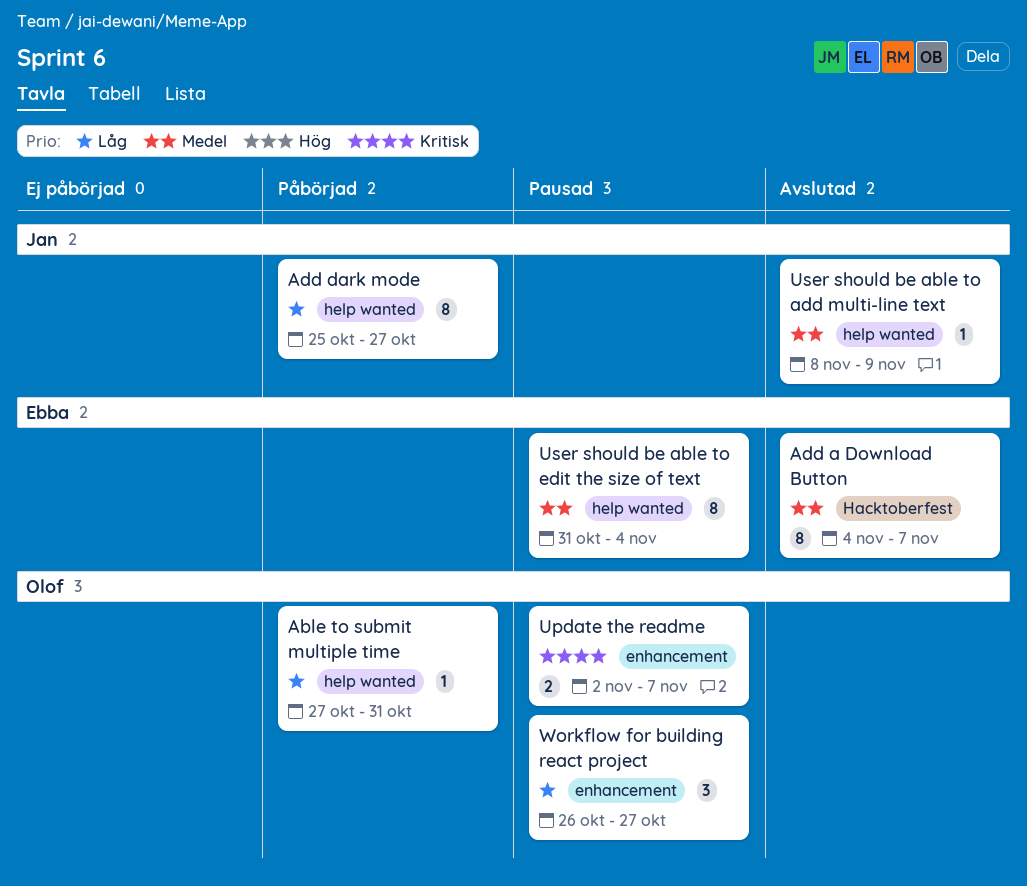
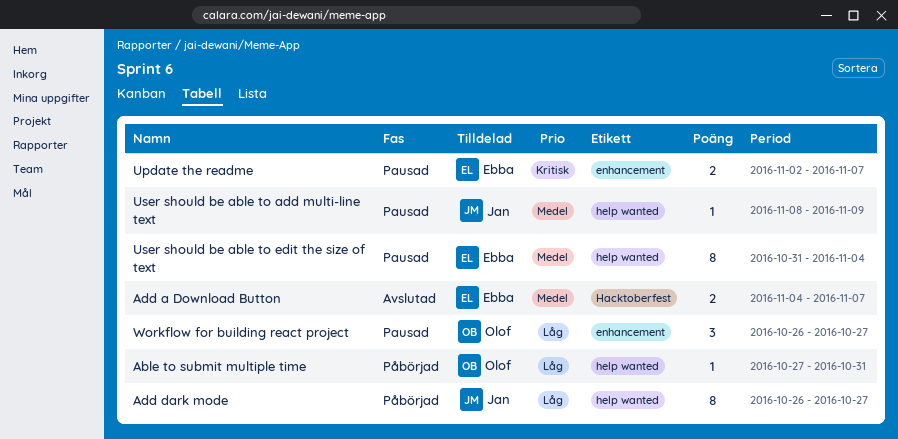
Add a Download Button, estimate: 8 -> 2
Add dark mode, start: Oct 25 -> Oct 26
Update the readme, owner: Olof -> Ebba
User should be able to add multi-line text, status: Avslutad -> Pausad

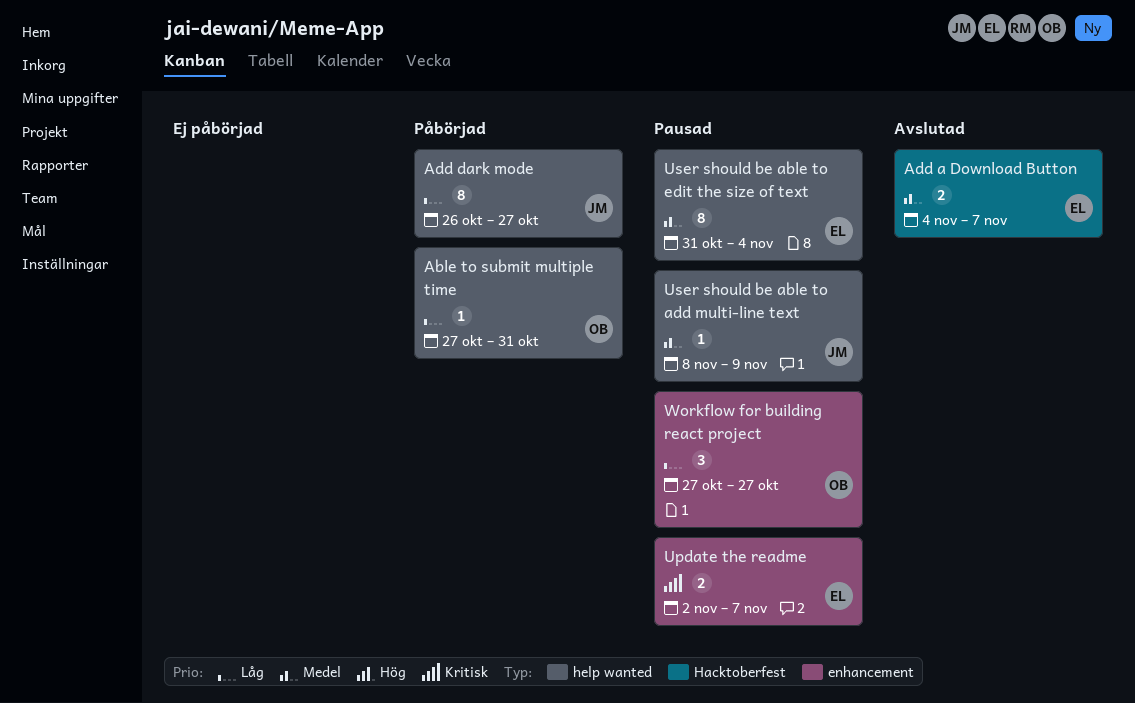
Workflow for building react project, start: Oct 26 -> Oct 27

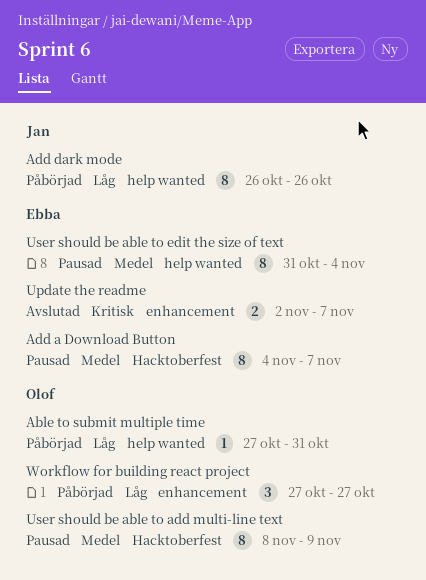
Add a Download Button, status: Avslutad -> Pausad
Add a Download Button, estimate: 2 -> 8
Add dark mode, due: Oct 27 -> Oct 26
Update the readme, status: Pausad -> Avslutad
User should be able to add multi-line text, owner: Jan -> Olof
User should be able to add multi-line text, label: help wanted -> Hacktoberfest
User should be able to add multi-line text, estimate: 1 -> 8
Workflow for building react project, status: Pausad -> Påbörjad

